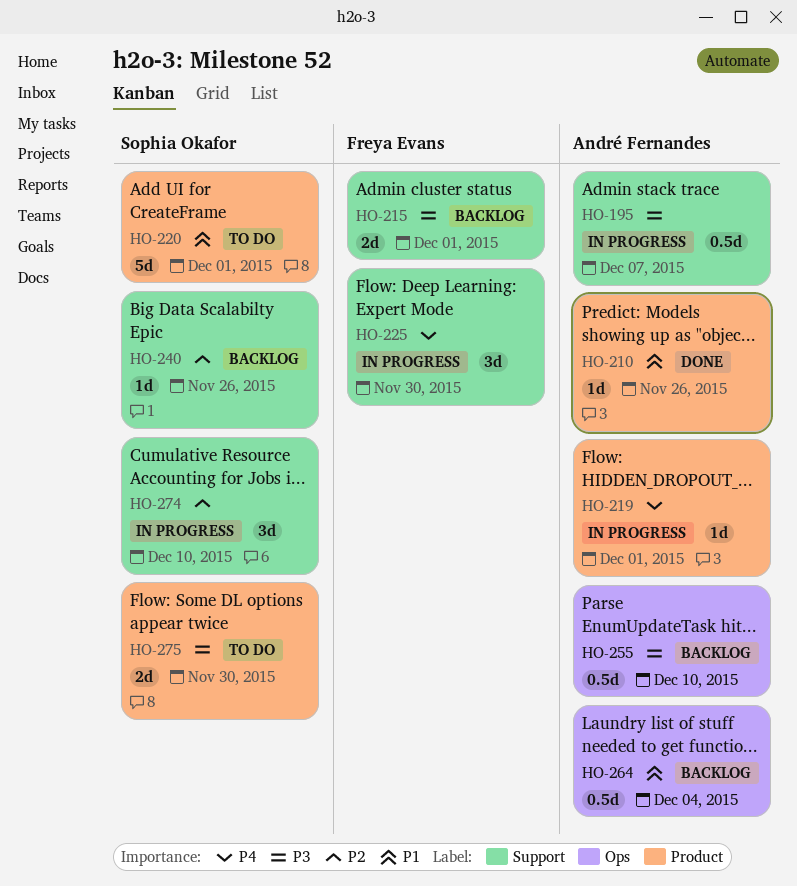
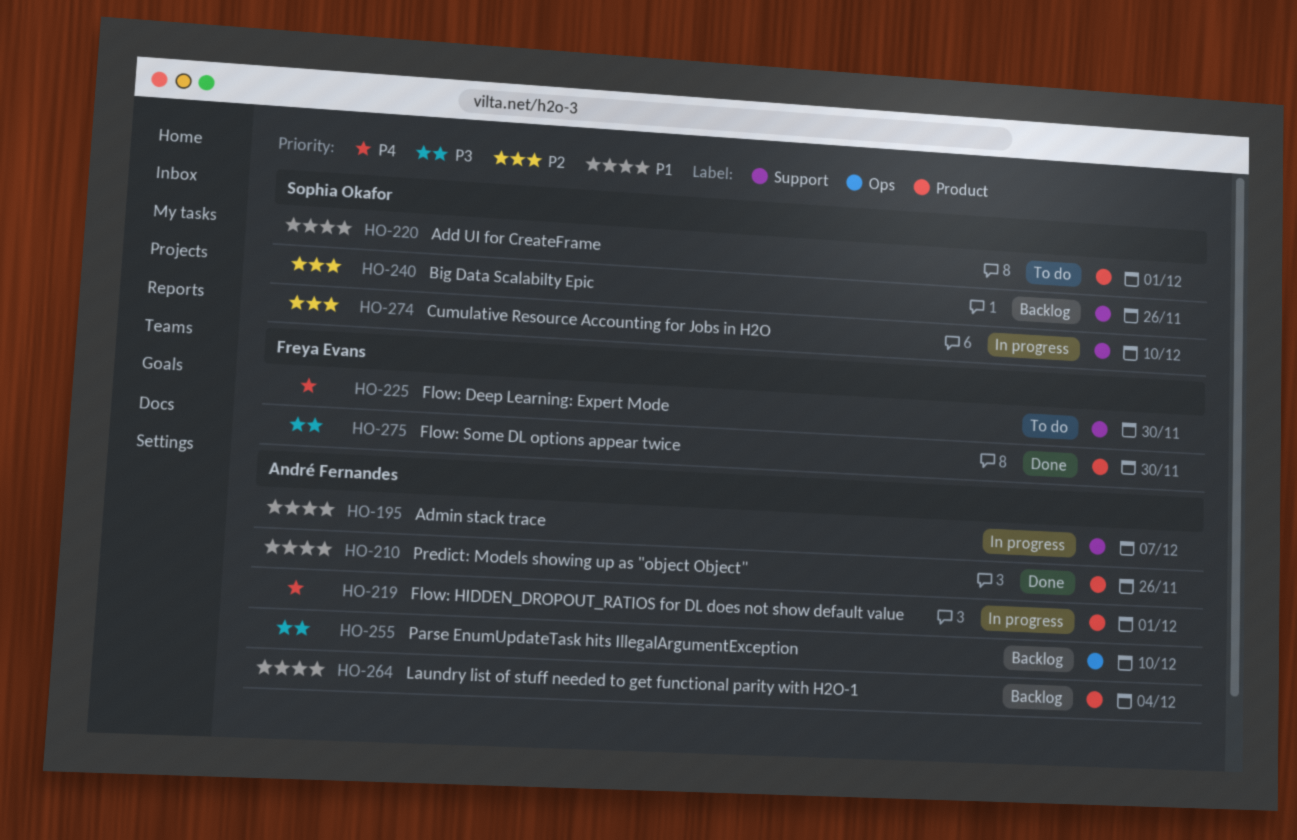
HO-195, priority: P3 -> P1
HO-215: present -> none
HO-225, status: In progress -> To do
HO-264, label: Ops -> Product
HO-275, status: To do -> Done
HO-275, owner: Sophia Okafor -> Freya Evans

